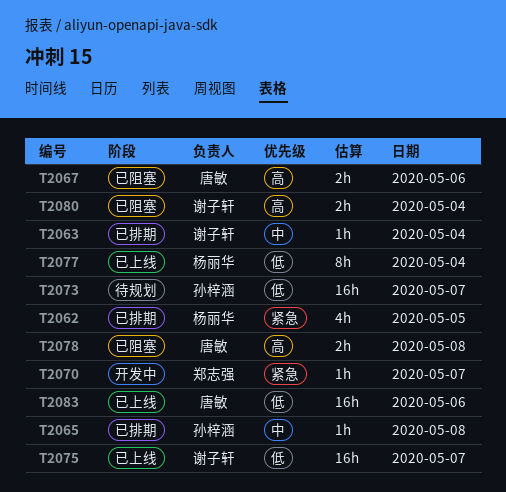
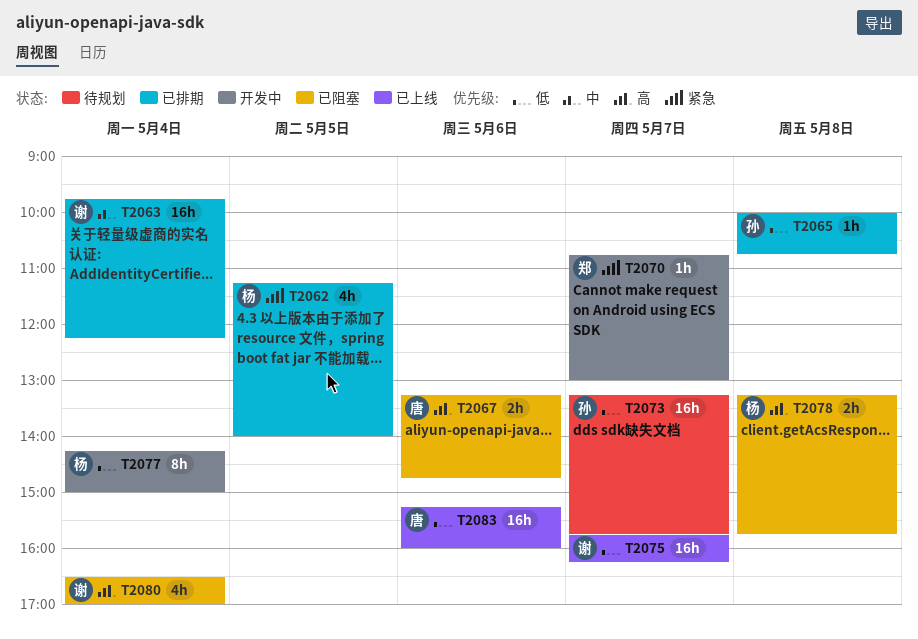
T2063, estimate: 1h -> 16h
T2065, priority: 中 -> 低
T2077, status: 已上线 -> 开发中
T2078, owner: 唐敏 -> 杨丽华
T2080, estimate: 2h -> 4h

